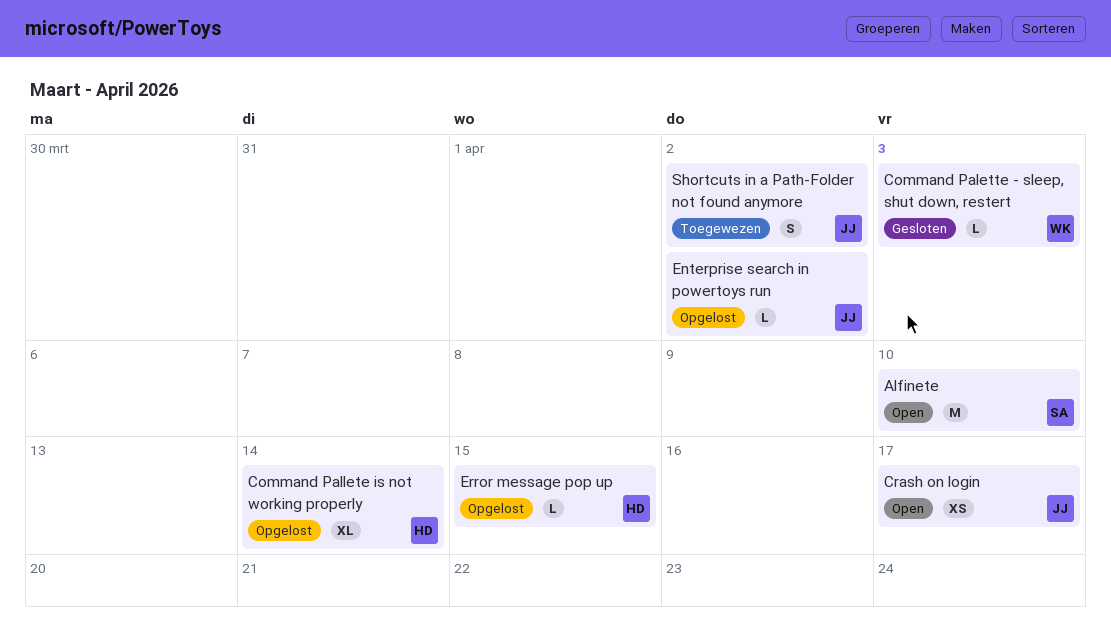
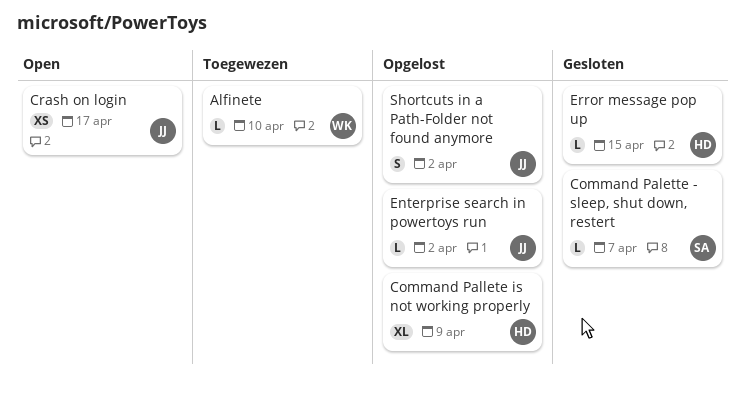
Alfinete, status: Open -> Toegewezen
Alfinete, owner: SA -> WK
Alfinete, estimate: M -> L
Command Palette - sleep, shut down, restert, owner: WK -> SA
Command Palette - sleep, shut down, restert, due: Apr 3 -> Apr 7
Command Pallete is not working properly, due: Apr 14 -> Apr 9
Error message pop up, status: Opgelost -> Gesloten
Shortcuts in a Path-Folder not found anymore, status: Toegewezen -> Opgelost

